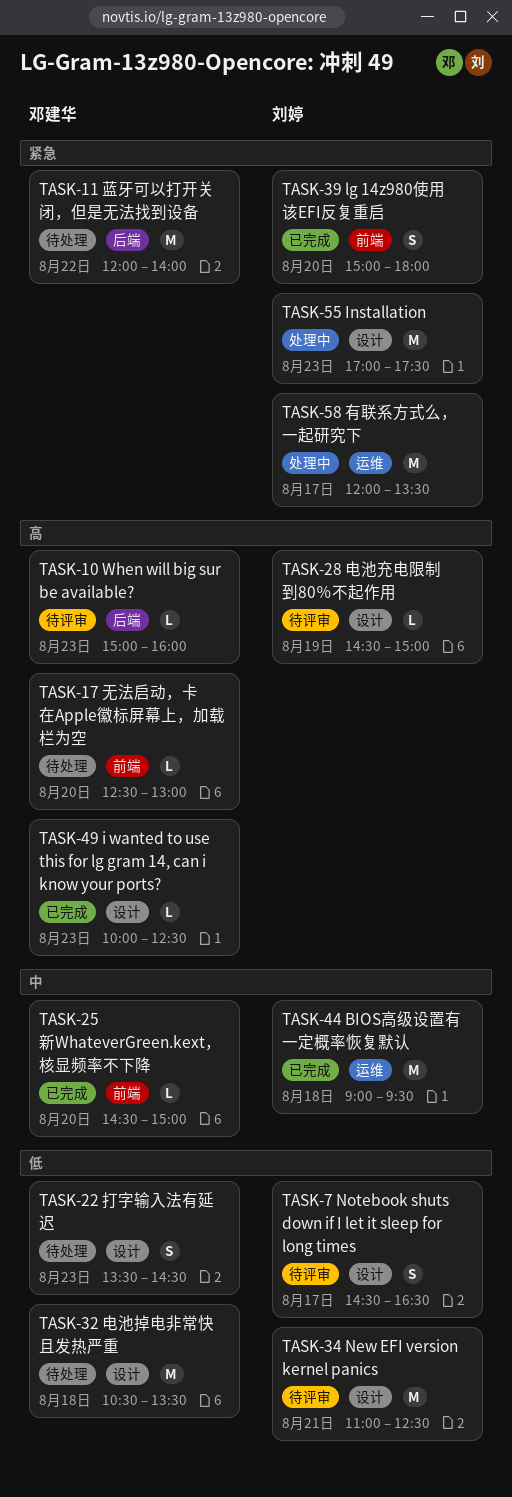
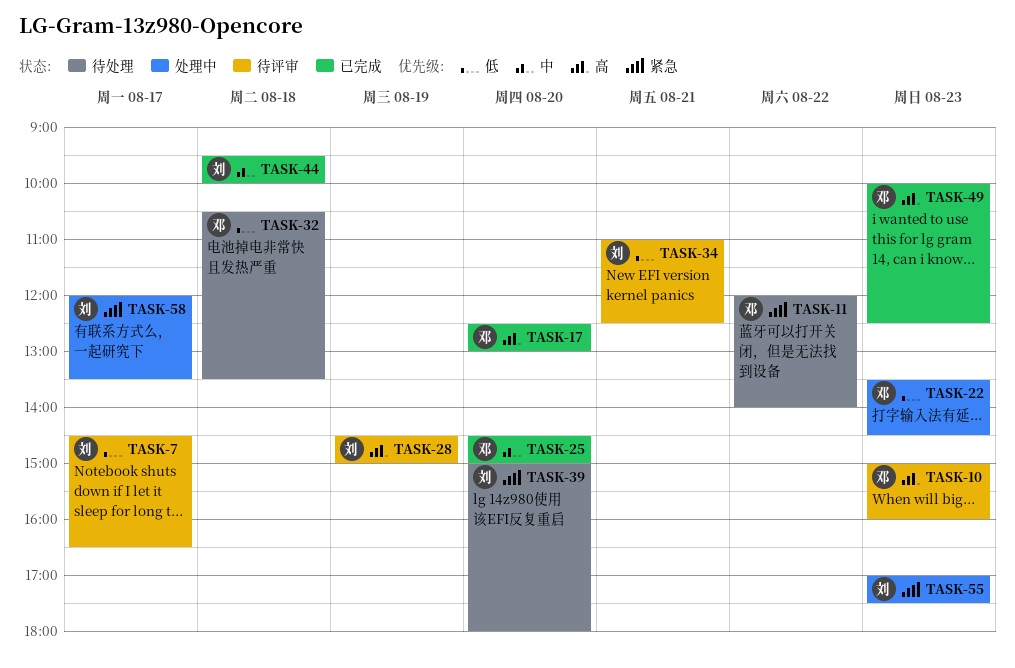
TASK-17, status: 待处理 -> 已完成
TASK-22, status: 待处理 -> 处理中
TASK-39, status: 已完成 -> 待处理
TASK-44, begins: 09:00 -> 09:30
TASK-44, ends: 09:30 -> 10:00

